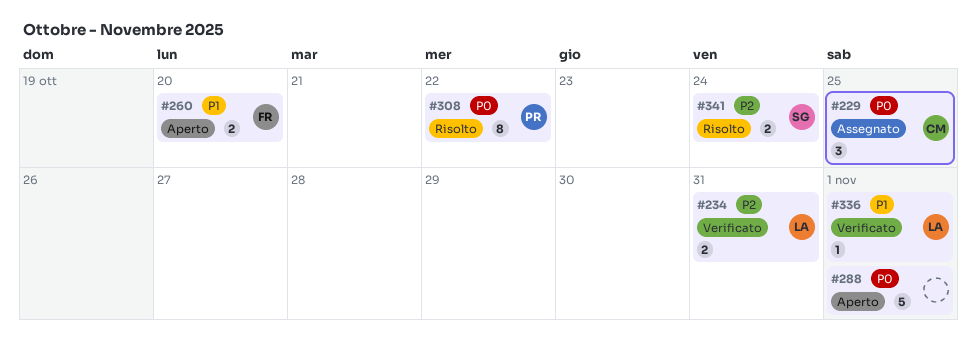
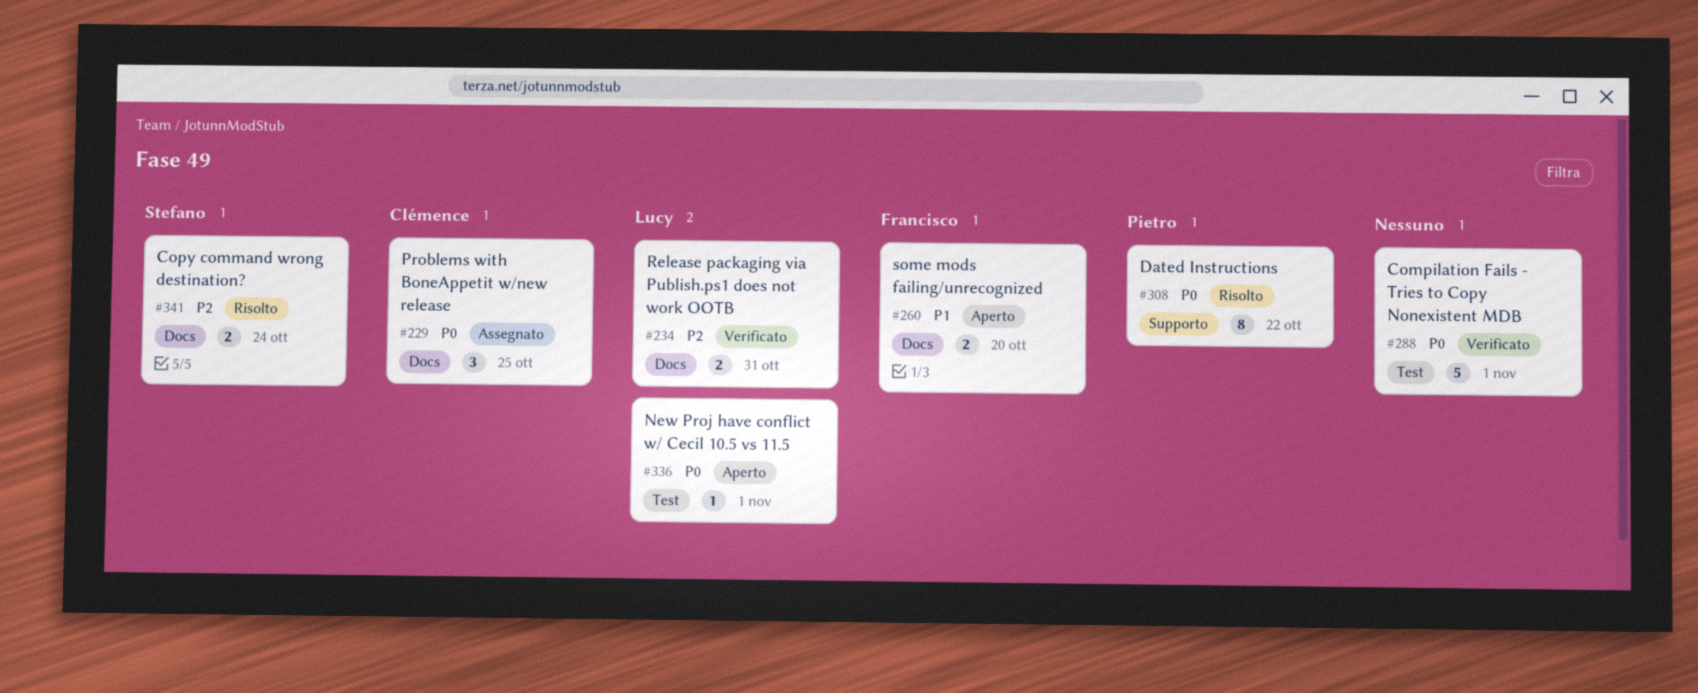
#288, status: Aperto -> Verificato
#336, status: Verificato -> Aperto
#336, priority: P1 -> P0

